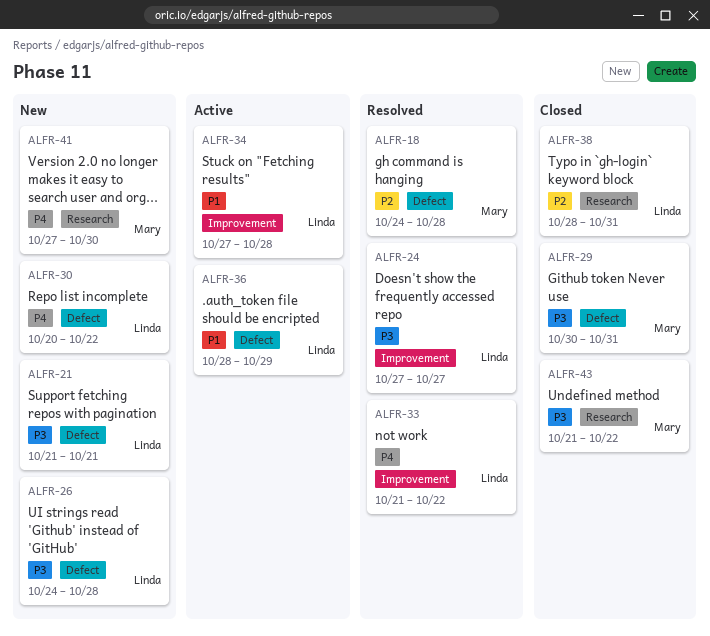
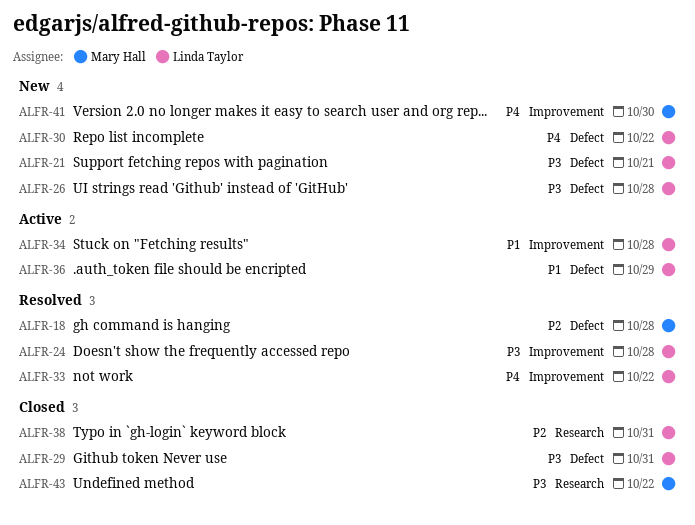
ALFR-24, due: Oct 27 -> Oct 28
ALFR-29, owner: Mary Hall -> Linda Taylor
ALFR-41, label: Research -> Improvement

